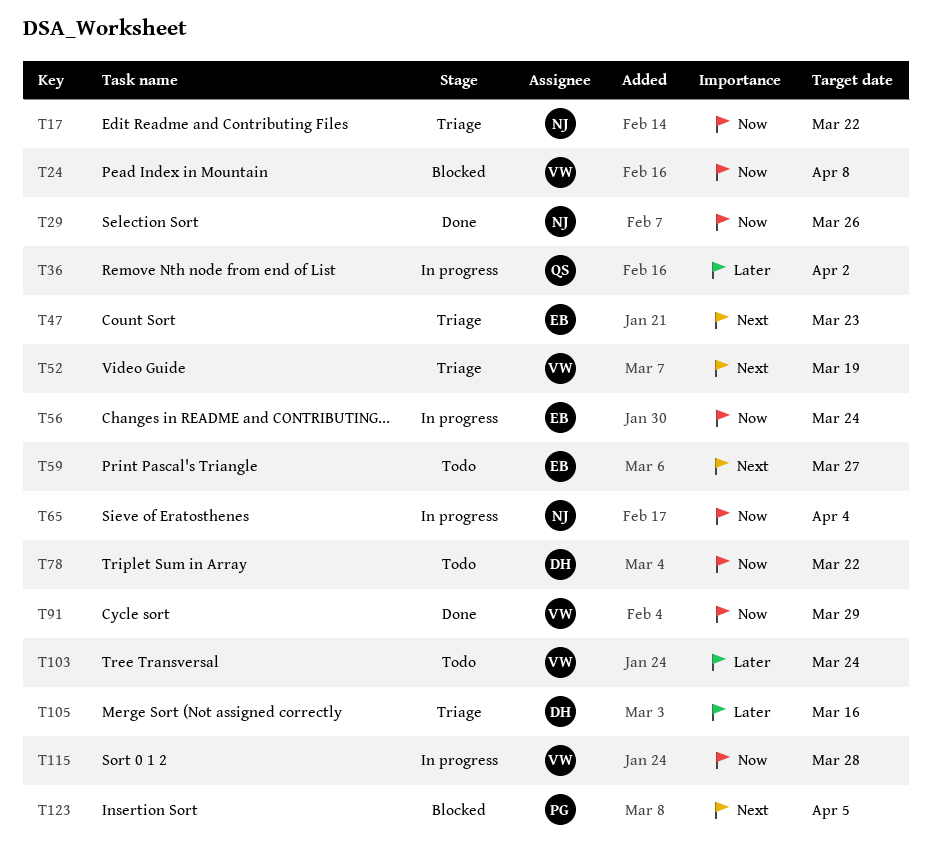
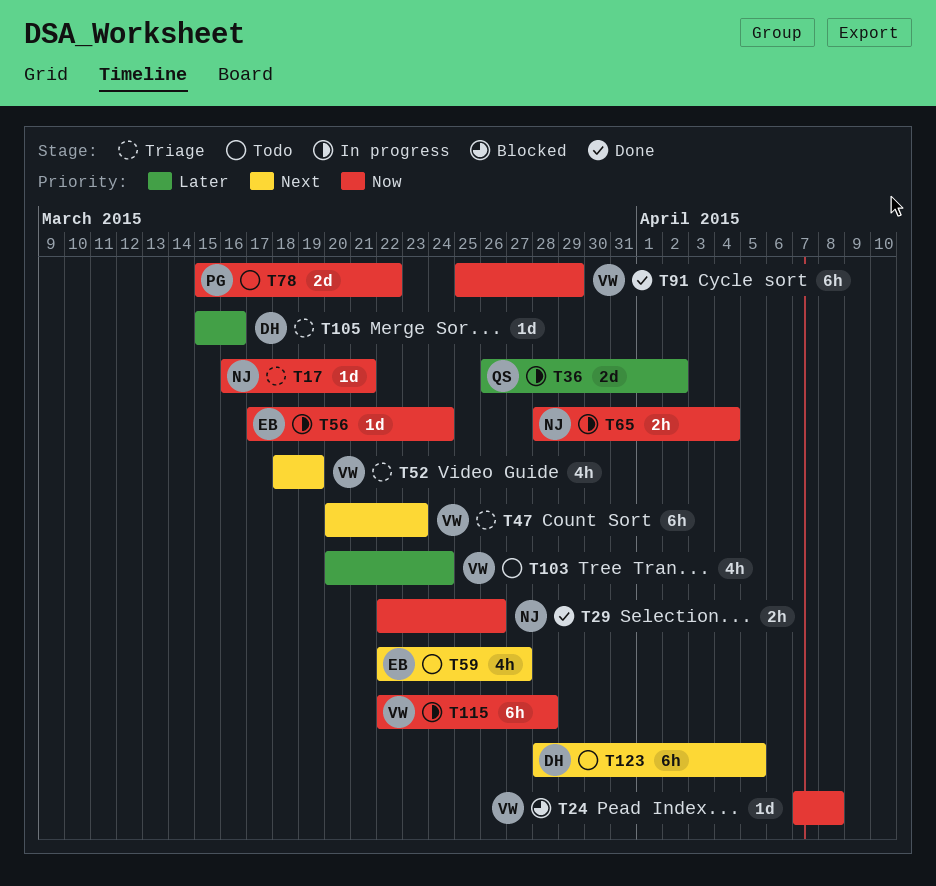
T17, due: Mar 22 -> Mar 21
T47, owner: EB -> VW
T78, owner: DH -> PG
T123, status: Blocked -> Todo
T123, owner: PG -> DH

